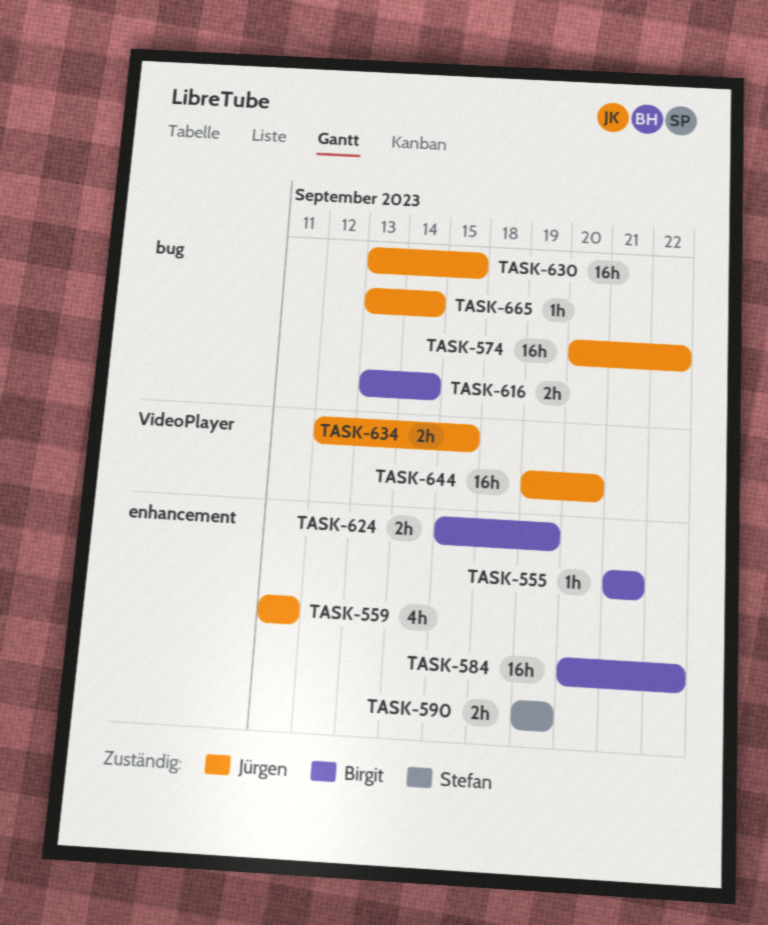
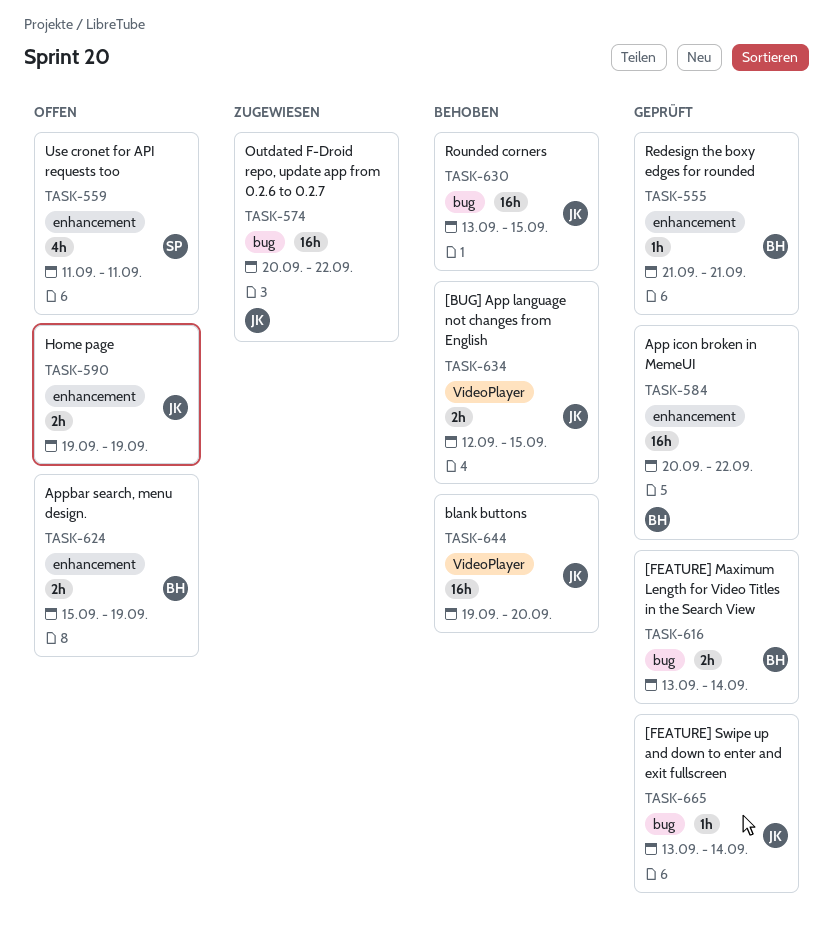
TASK-559, owner: Jürgen -> Stefan
TASK-590, owner: Stefan -> Jürgen

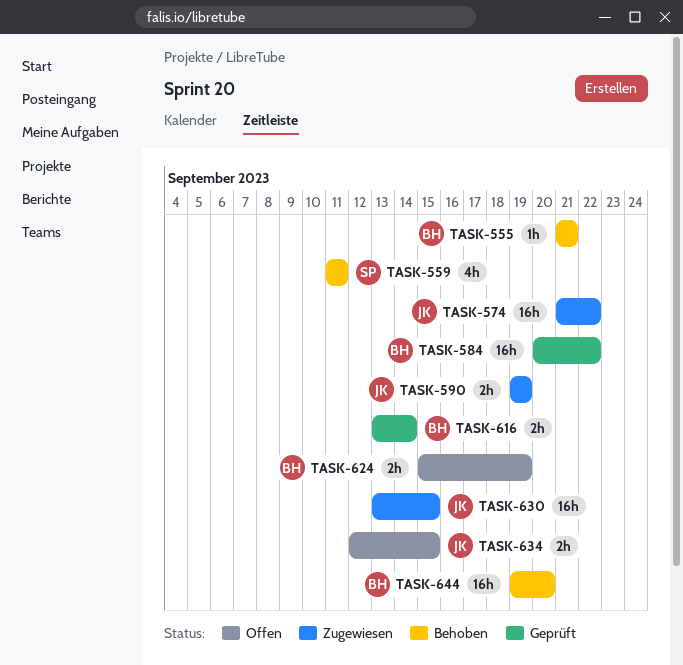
TASK-555, status: Geprüft -> Behoben
TASK-559, status: Offen -> Behoben
TASK-574, start: Sep 20 -> Sep 21
TASK-590, status: Offen -> Zugewiesen
TASK-630, status: Behoben -> Zugewiesen
TASK-634, status: Behoben -> Offen
TASK-644, owner: JK -> BH
TASK-665: present -> none

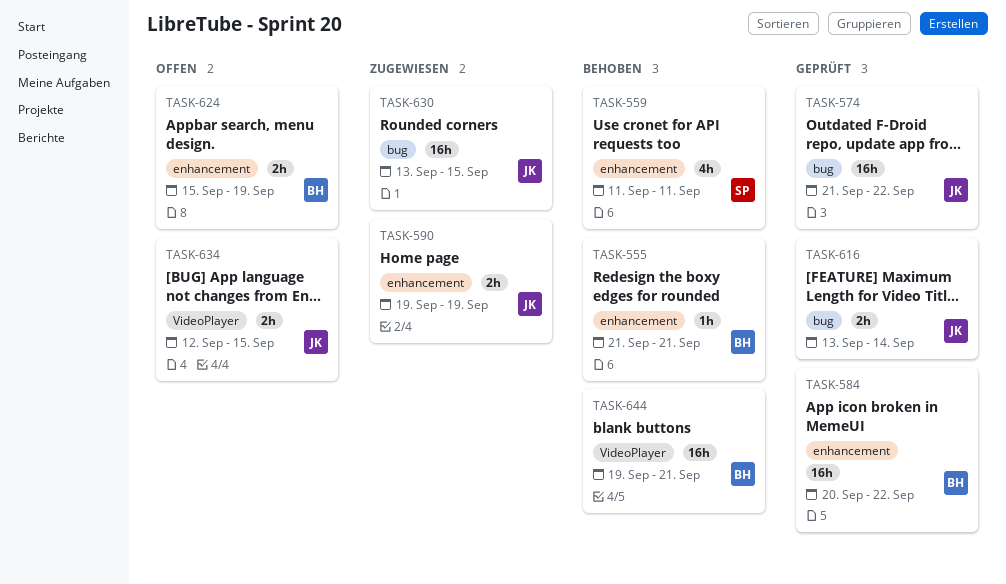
TASK-574, status: Zugewiesen -> Geprüft
TASK-616, owner: BH -> JK
TASK-644, due: Sep 20 -> Sep 21

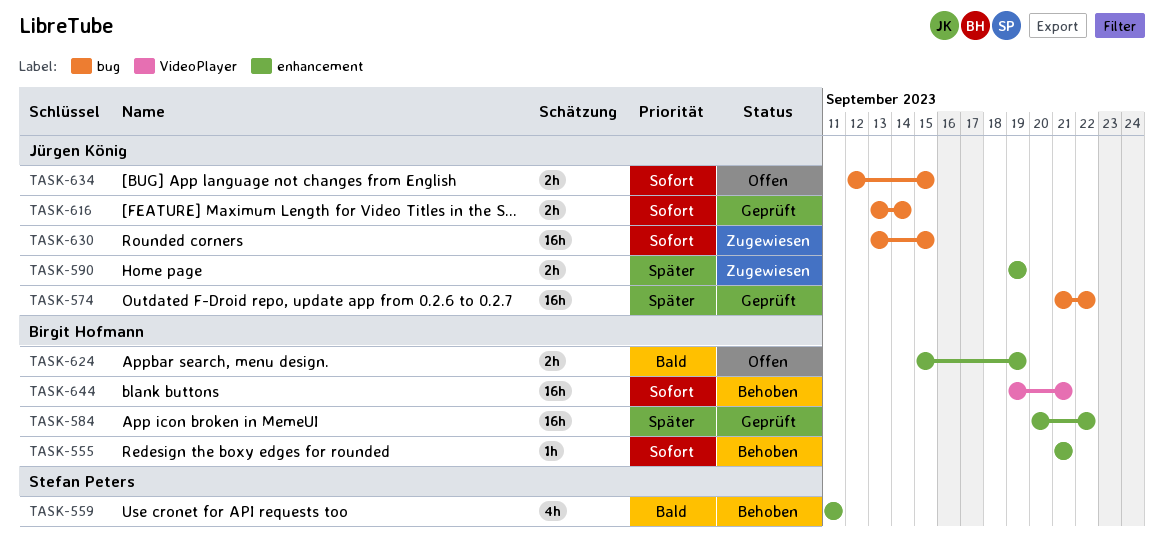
TASK-634, label: VideoPlayer -> bug

